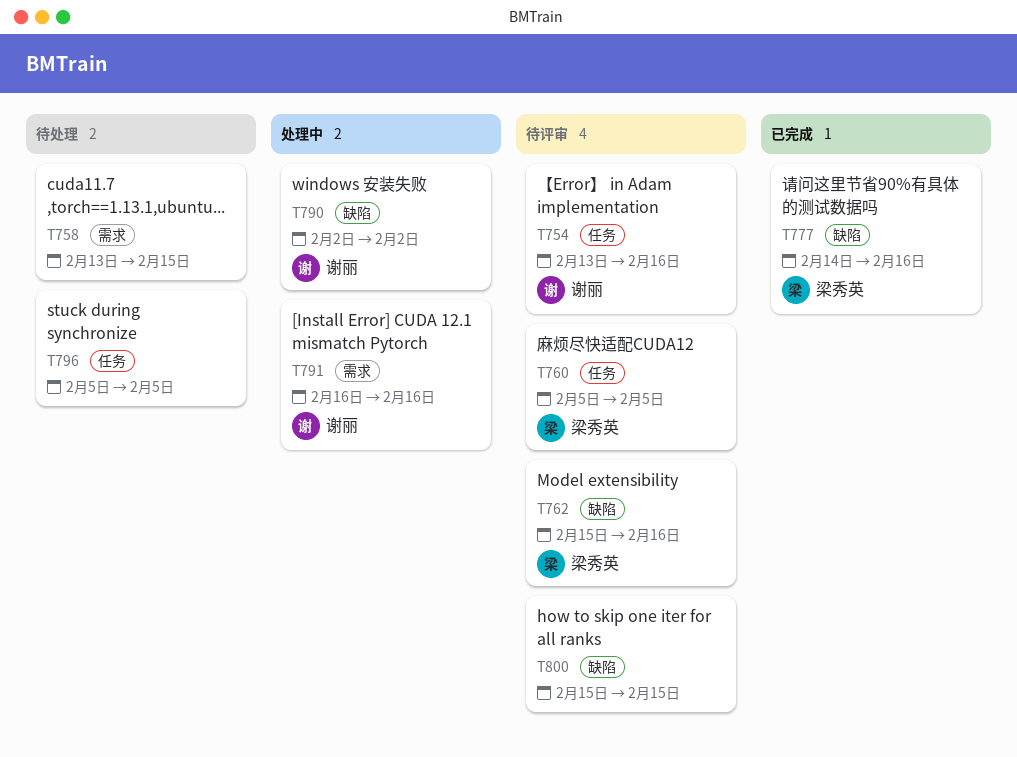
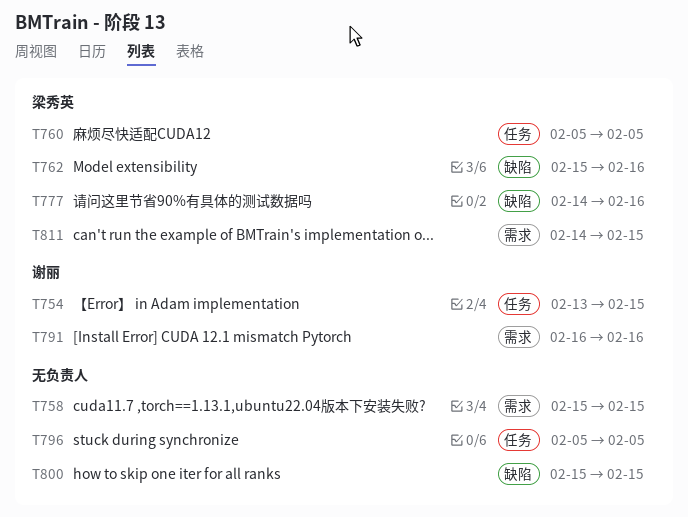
T754, due: Feb 16 -> Feb 15
T758, start: Feb 13 -> Feb 15
T790: present -> none
T811: none -> present

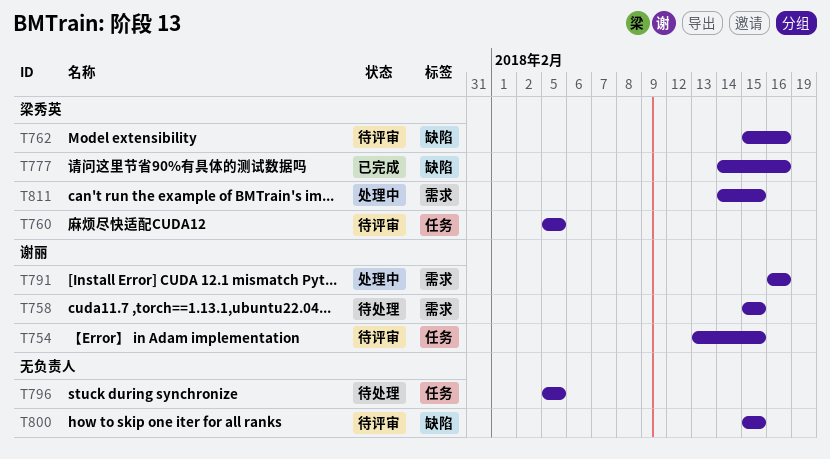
T758, owner: none -> 谢丽

